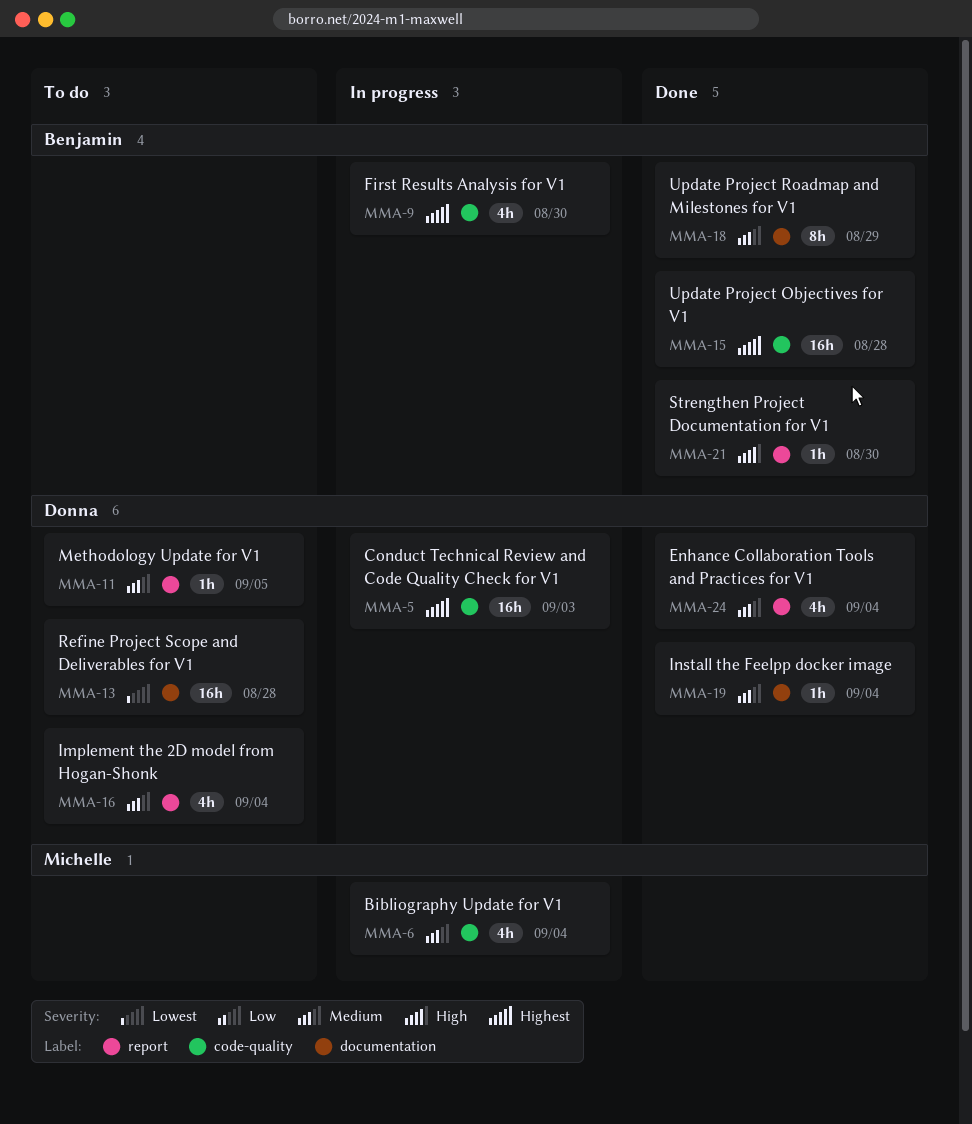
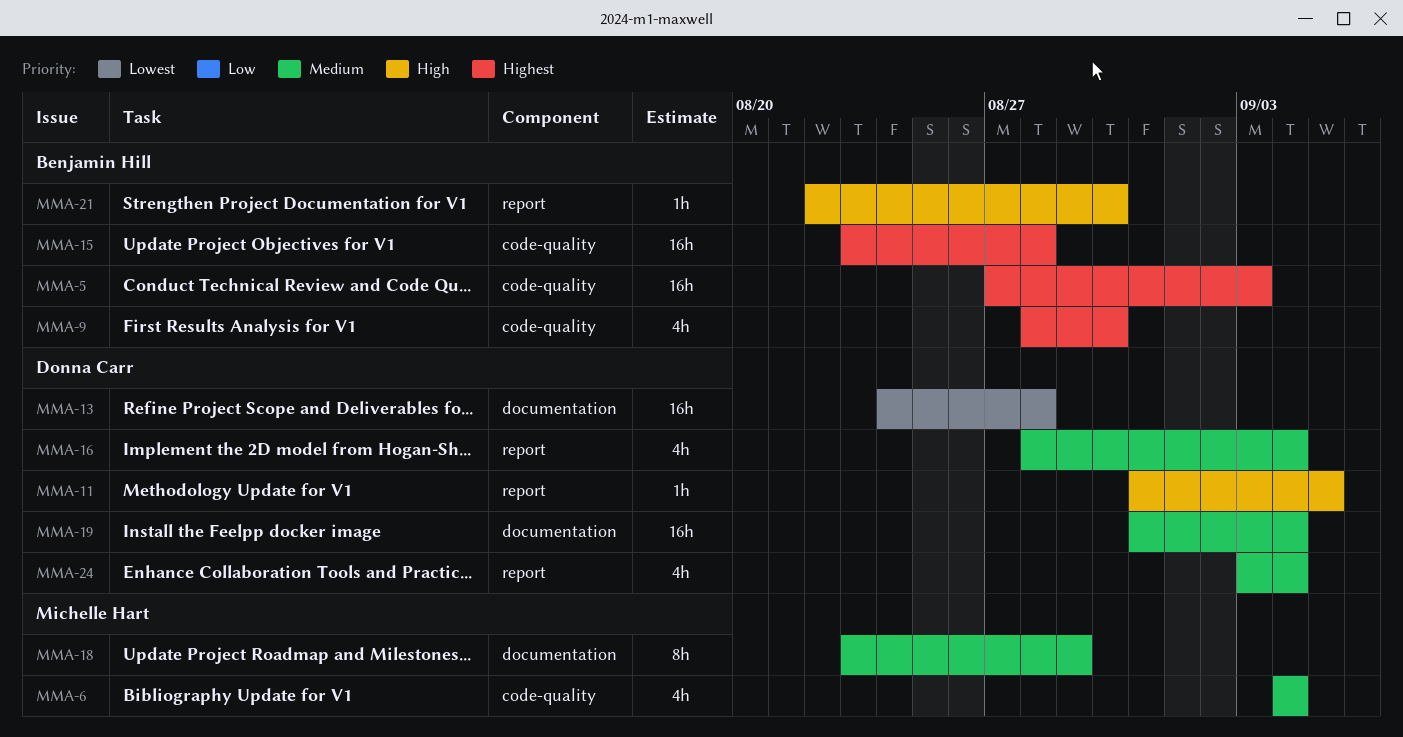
MMA-5, owner: Donna Carr -> Benjamin Hill
MMA-11, priority: Medium -> High
MMA-18, owner: Benjamin Hill -> Michelle Hart
MMA-19, estimate: 1h -> 16h

